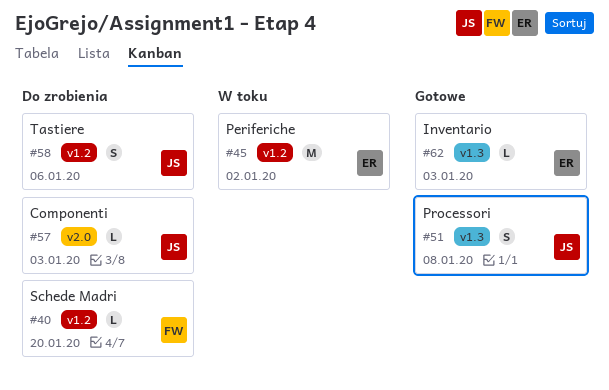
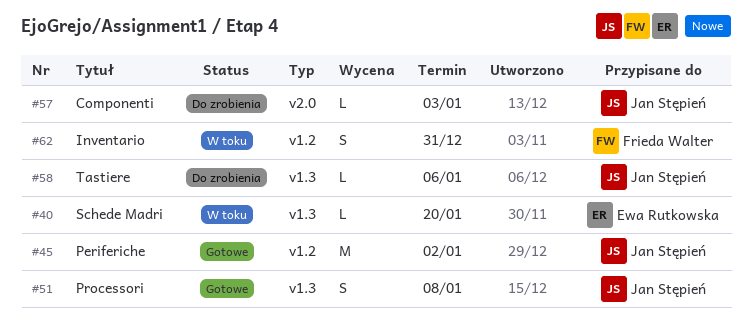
#40, status: Do zrobienia -> W toku
#40, owner: Frieda Walter -> Ewa Rutkowska
#40, label: v1.2 -> v1.3
#45, status: W toku -> Gotowe
#45, owner: Ewa Rutkowska -> Jan Stępień
#58, label: v1.2 -> v1.3
#58, estimate: S -> L
#62, status: Gotowe -> W toku
#62, owner: Ewa Rutkowska -> Frieda Walter
#62, label: v1.3 -> v1.2
#62, estimate: L -> S
#62, due: Jan 3 -> Dec 31

